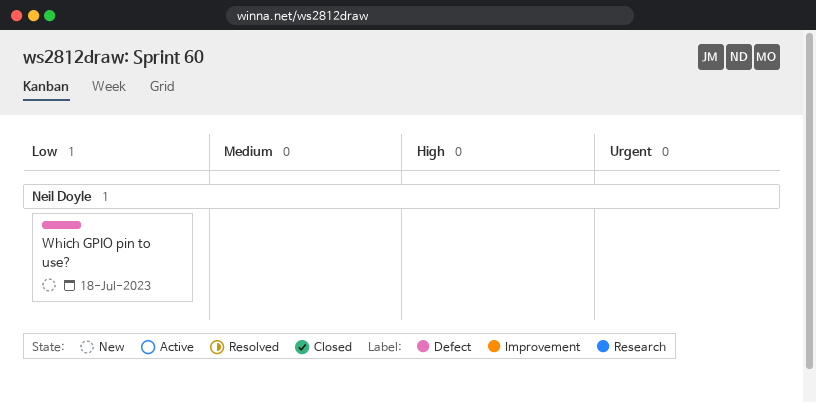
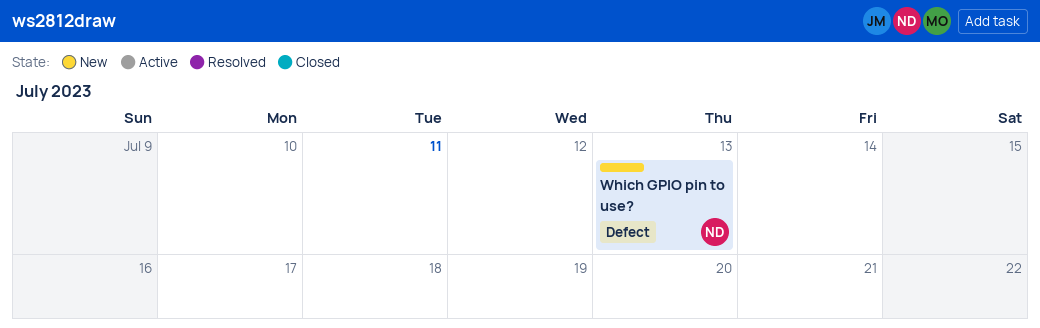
Which GPIO pin to use?, due: Jul 18 -> Jul 13

